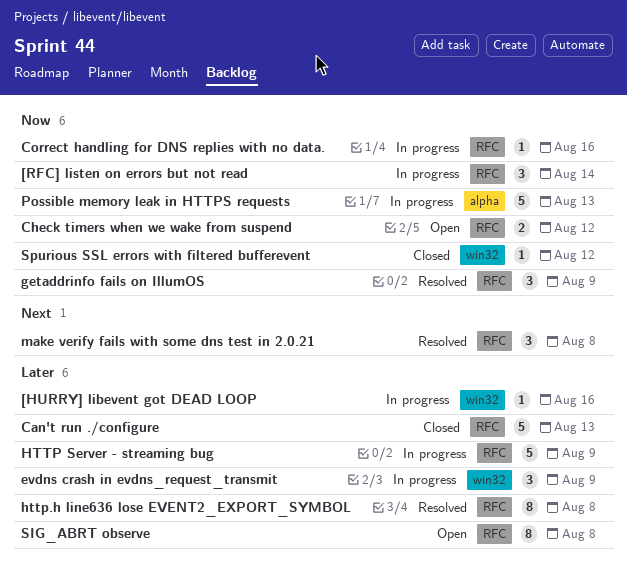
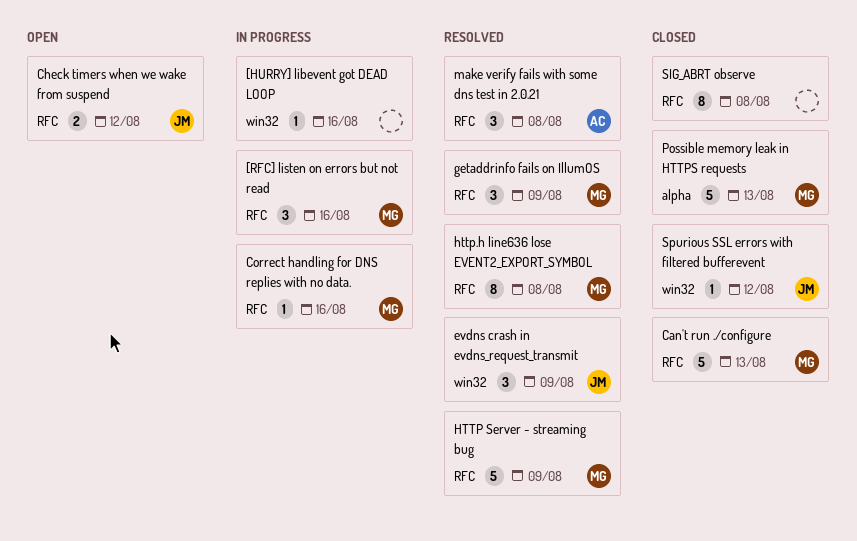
[RFC] listen on errors but not read, due: Aug 14 -> Aug 16
evdns crash in evdns_request_transmit, status: In progress -> Resolved
HTTP Server - streaming bug, status: In progress -> Resolved
Possible memory leak in HTTPS requests, status: In progress -> Closed
SIG_ABRT observe, status: Open -> Closed

